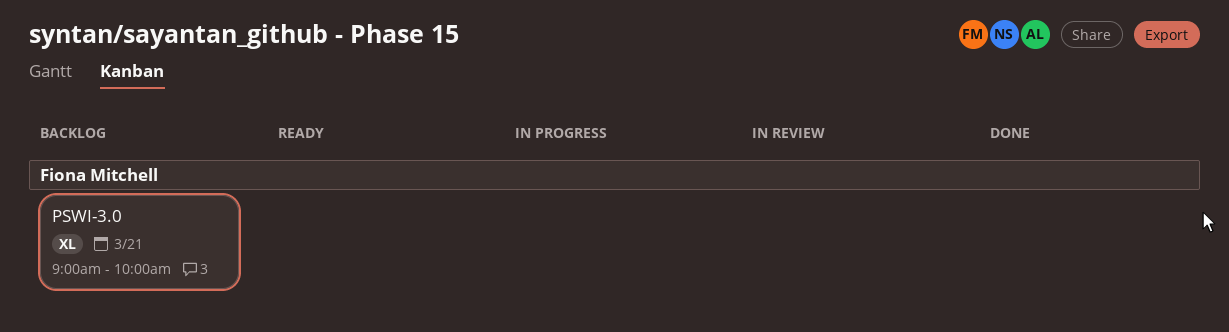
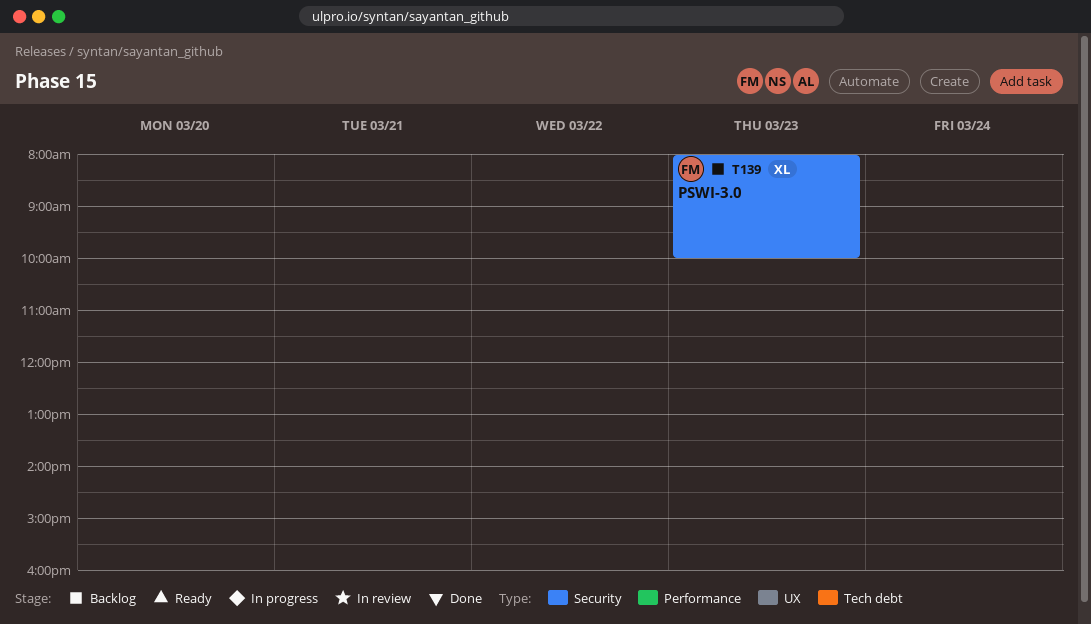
PSWI-3.0, day: Mar 21 -> Mar 23
PSWI-3.0, begins: 09:00 -> 08:00

